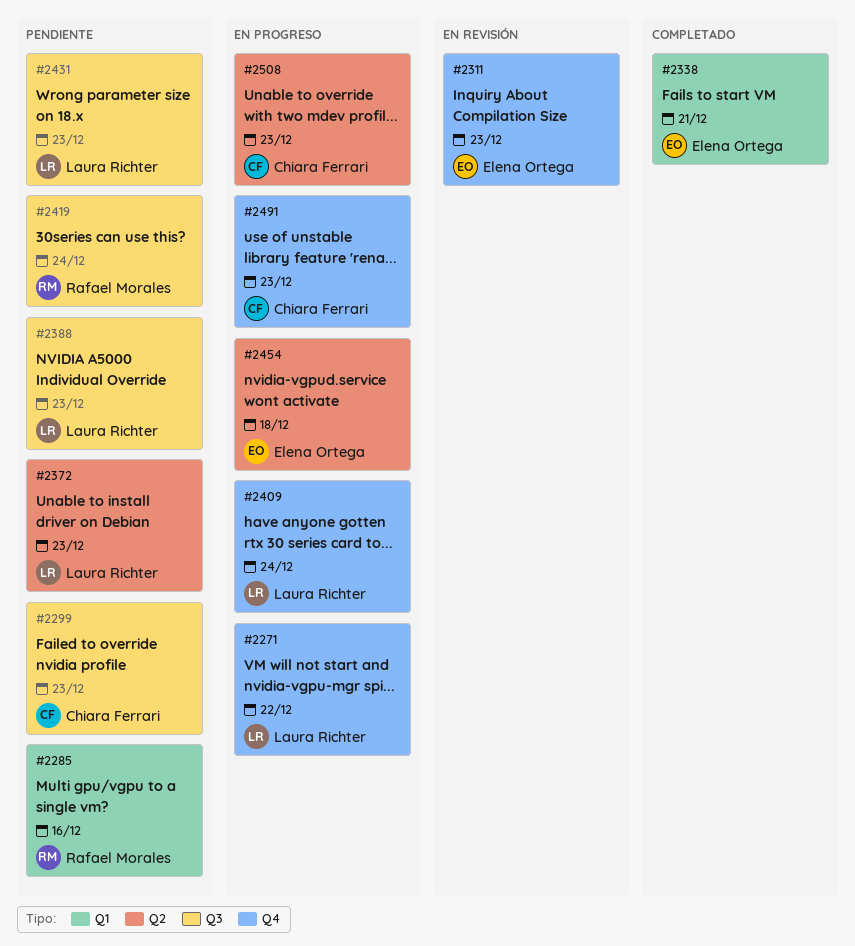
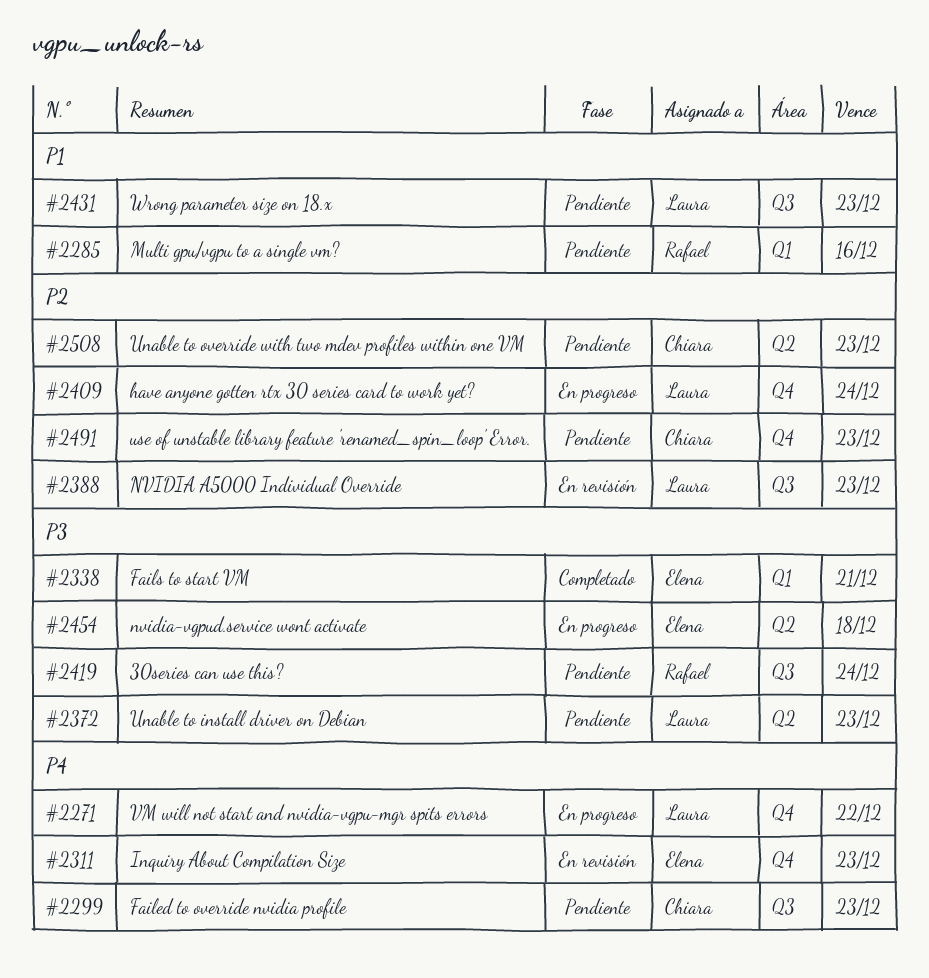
#2388, status: Pendiente -> En revisión
#2491, status: En progreso -> Pendiente
#2508, status: En progreso -> Pendiente

